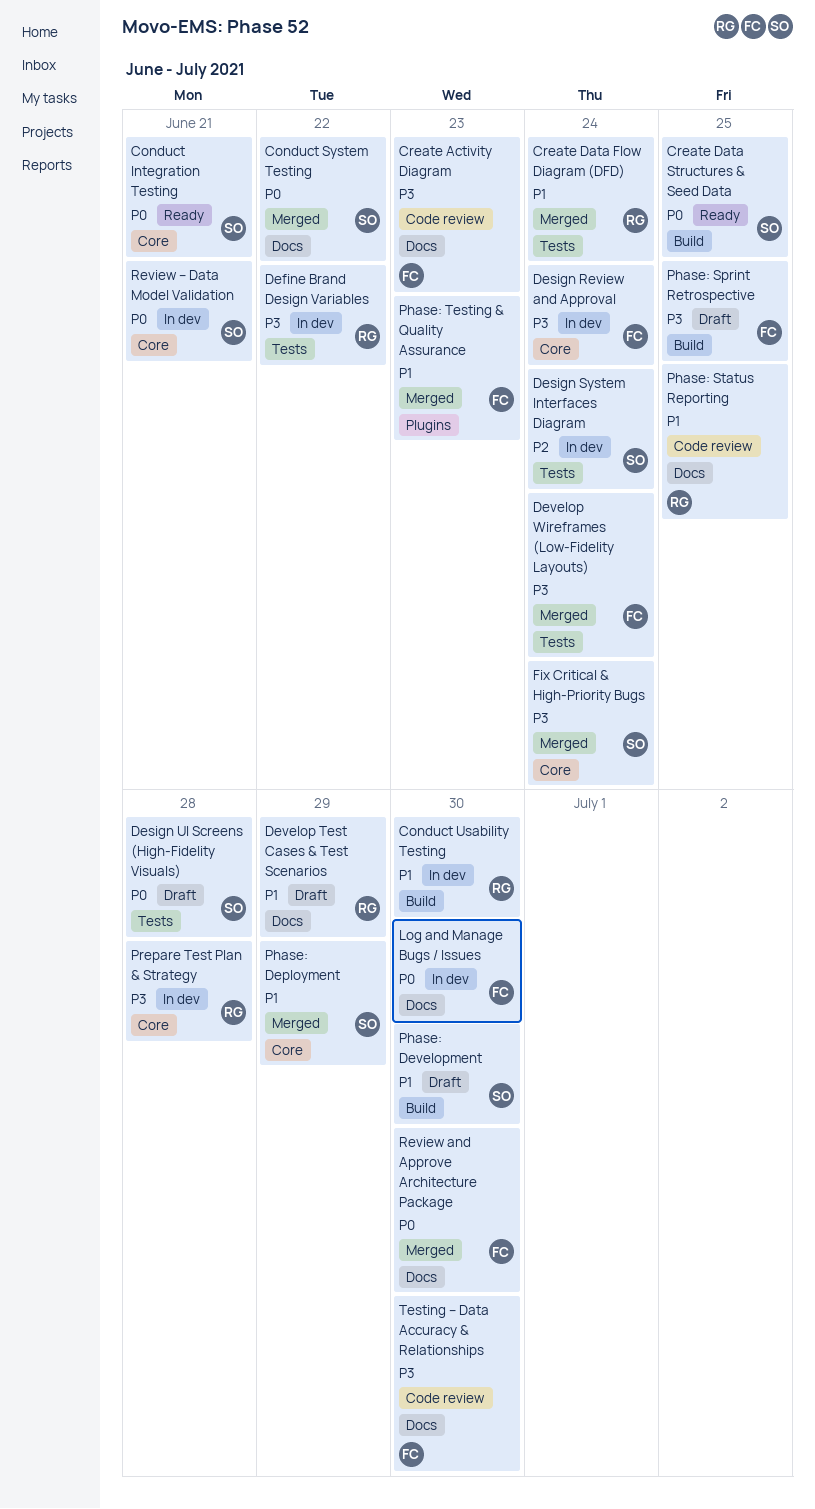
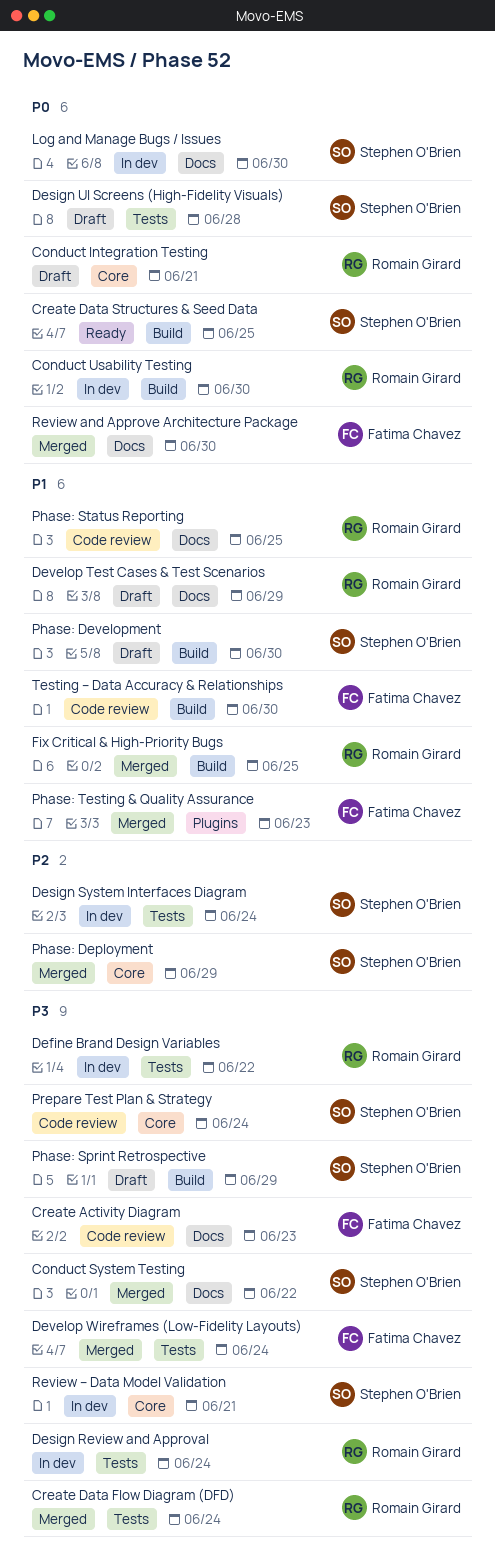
Conduct Integration Testing, status: Ready -> Draft
Conduct Integration Testing, owner: Stephen O'Brien -> Romain Girard
Conduct System Testing, priority: P0 -> P3
Conduct Usability Testing, priority: P1 -> P0
Create Data Flow Diagram (DFD), priority: P1 -> P3
Design Review and Approval, owner: Fatima Chavez -> Romain Girard
Design Review and Approval, label: Core -> Tests
Fix Critical & High-Priority Bugs, owner: Stephen O'Brien -> Romain Girard
Fix Critical & High-Priority Bugs, priority: P3 -> P1
Fix Critical & High-Priority Bugs, label: Core -> Build
Fix Critical & High-Priority Bugs, due: Jun 24 -> Jun 25
Log and Manage Bugs / Issues, owner: Fatima Chavez -> Stephen O'Brien
Phase: Deployment, priority: P1 -> P2
Phase: Sprint Retrospective, owner: Fatima Chavez -> Stephen O'Brien
Phase: Sprint Retrospective, due: Jun 25 -> Jun 29
Prepare Test Plan & Strategy, status: In dev -> Code review
Prepare Test Plan & Strategy, owner: Romain Girard -> Stephen O'Brien
Prepare Test Plan & Strategy, due: Jun 28 -> Jun 24
Review – Data Model Validation, priority: P0 -> P3
Testing – Data Accuracy & Relationships, priority: P3 -> P1
Testing – Data Accuracy & Relationships, label: Docs -> Build

